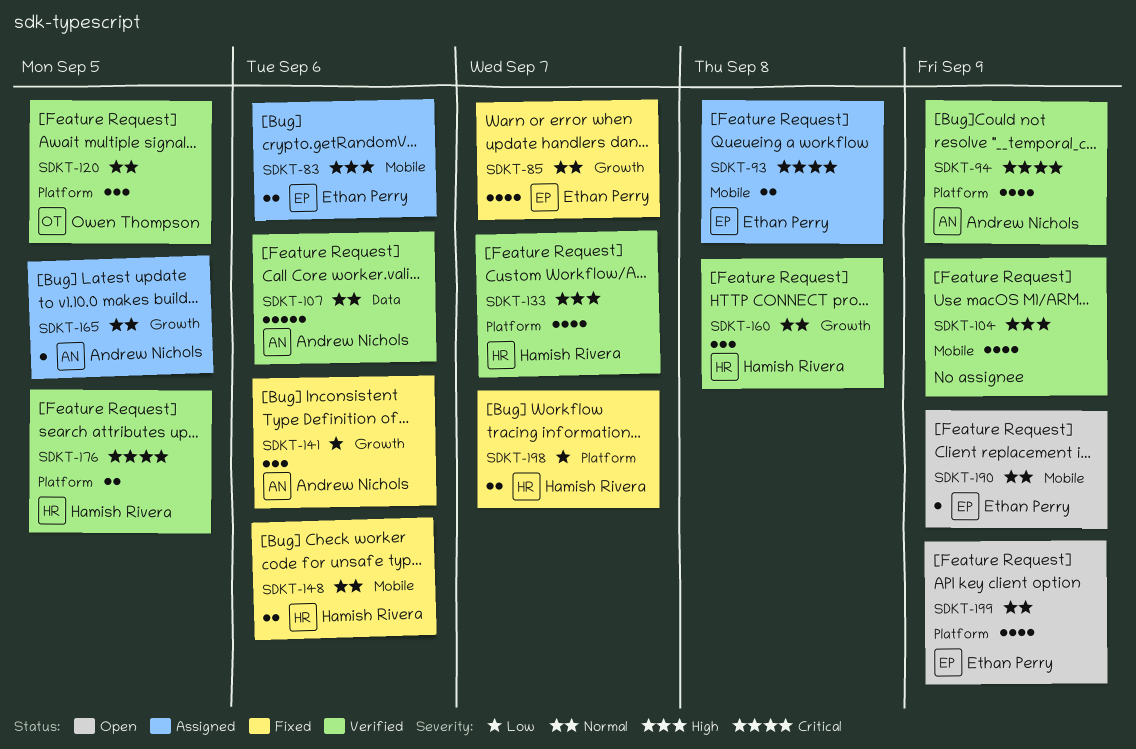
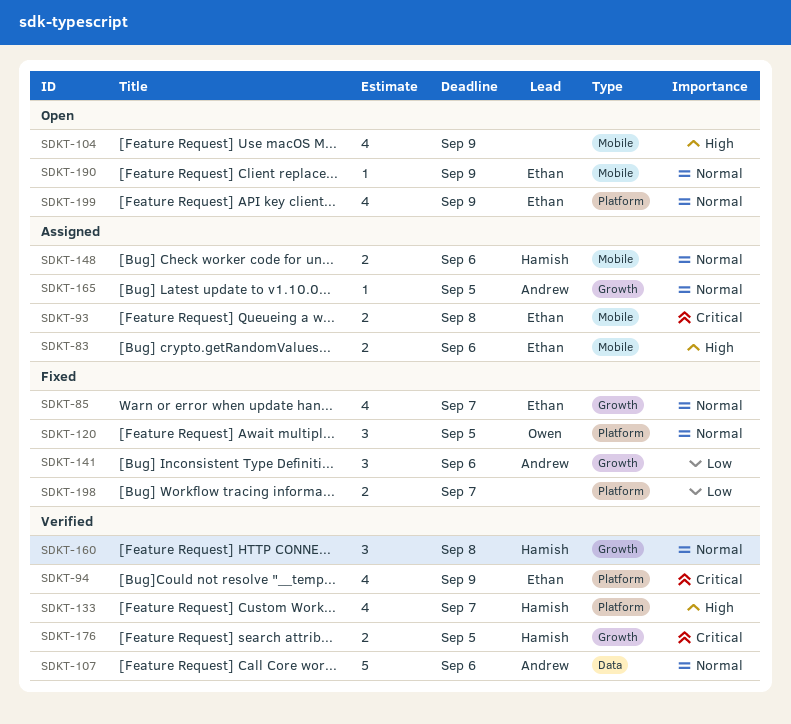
SDKT-94, owner: Andrew Nichols -> Ethan Perry
SDKT-104, status: Verified -> Open
SDKT-120, status: Verified -> Fixed
SDKT-148, status: Fixed -> Assigned
SDKT-176, label: Platform -> Growth
SDKT-198, owner: Hamish Rivera -> none

